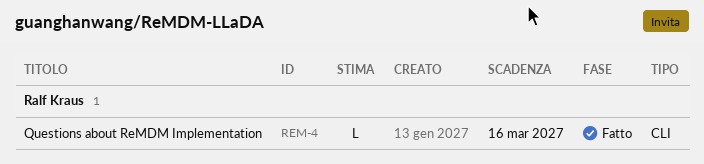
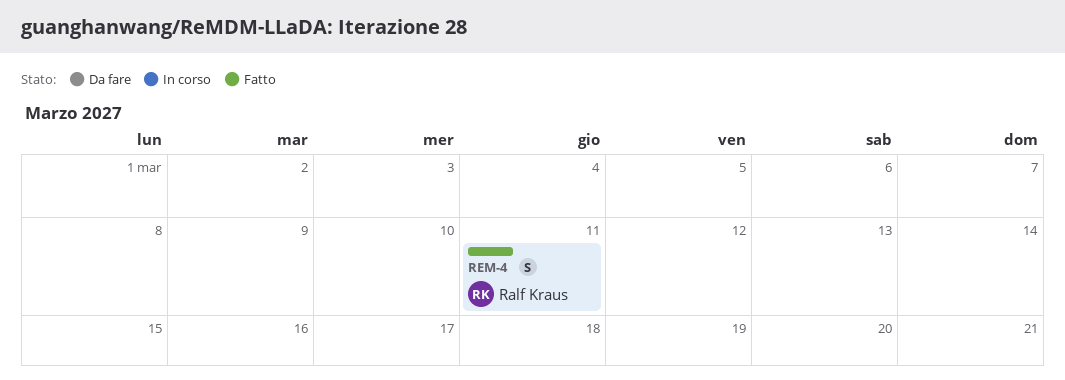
REM-4, estimate: L -> S
REM-4, due: Mar 16 -> Mar 11

